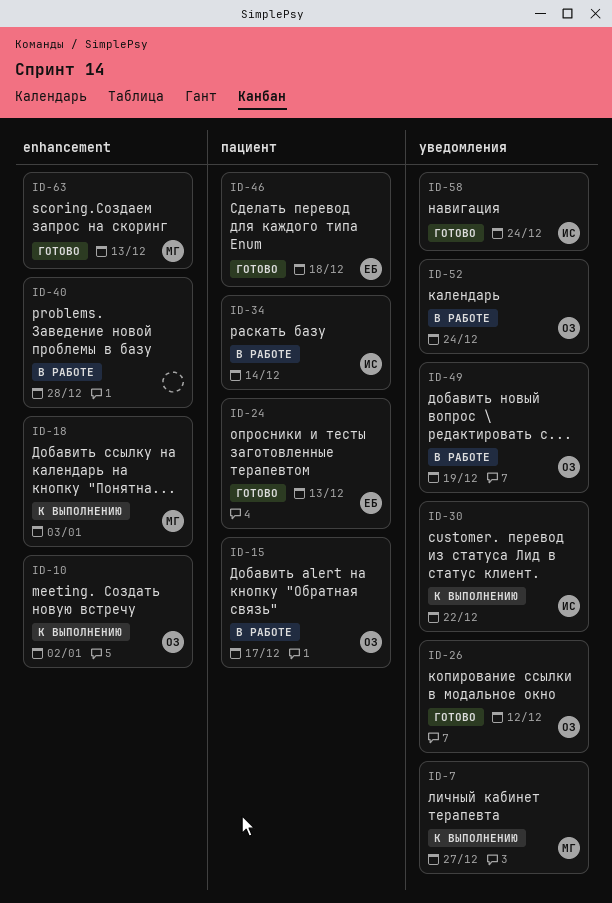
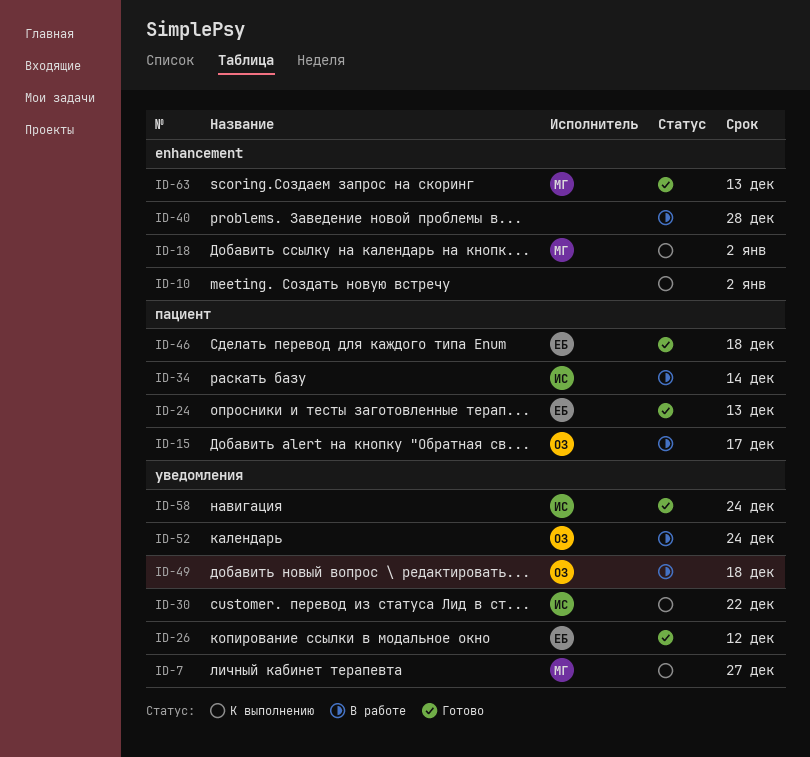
ID-10, owner: ОЗ -> none
ID-18, due: Jan 3 -> Jan 2
ID-26, owner: ОЗ -> ЕБ
ID-49, due: Dec 19 -> Dec 18

